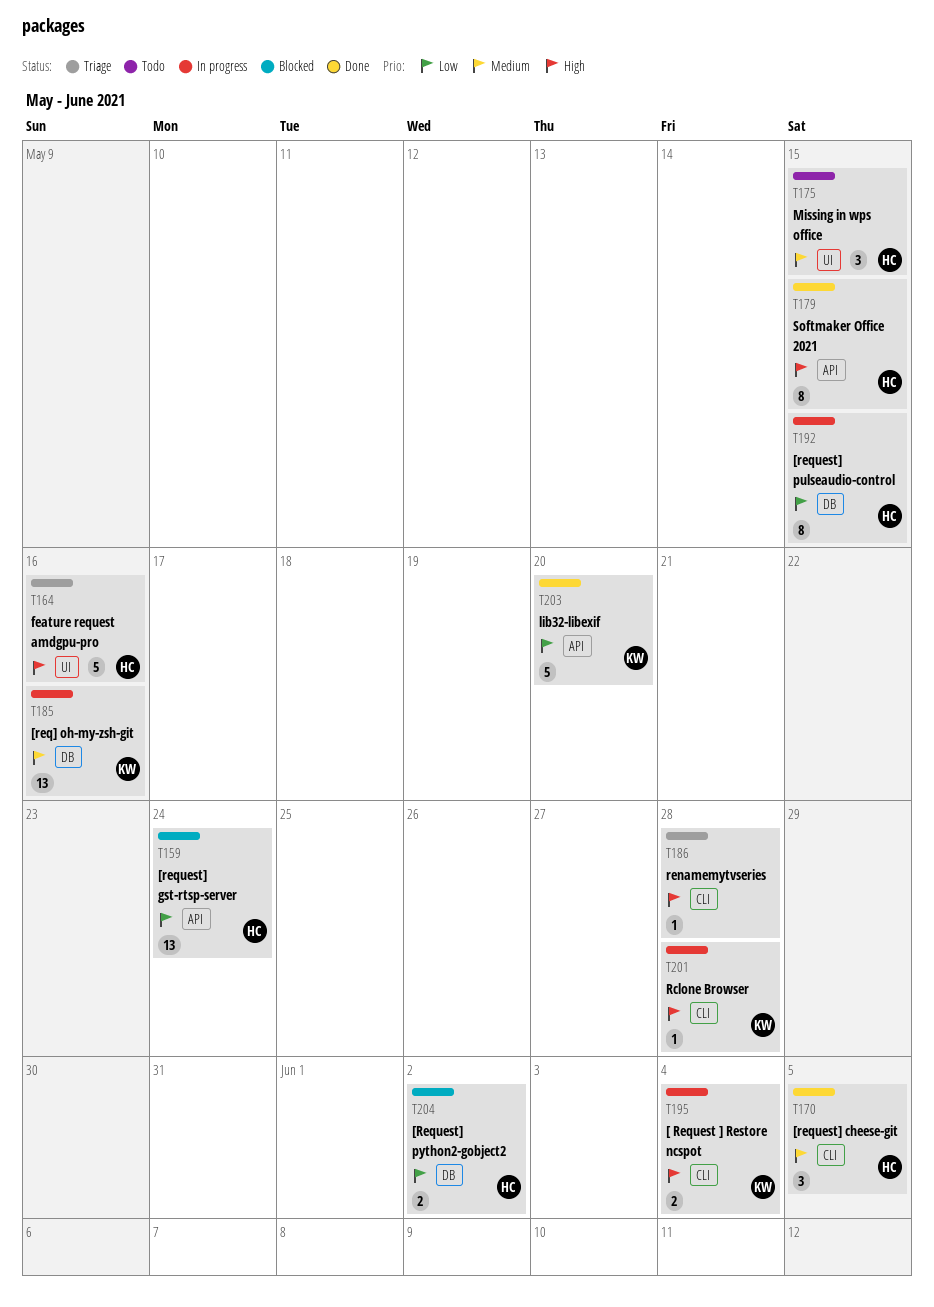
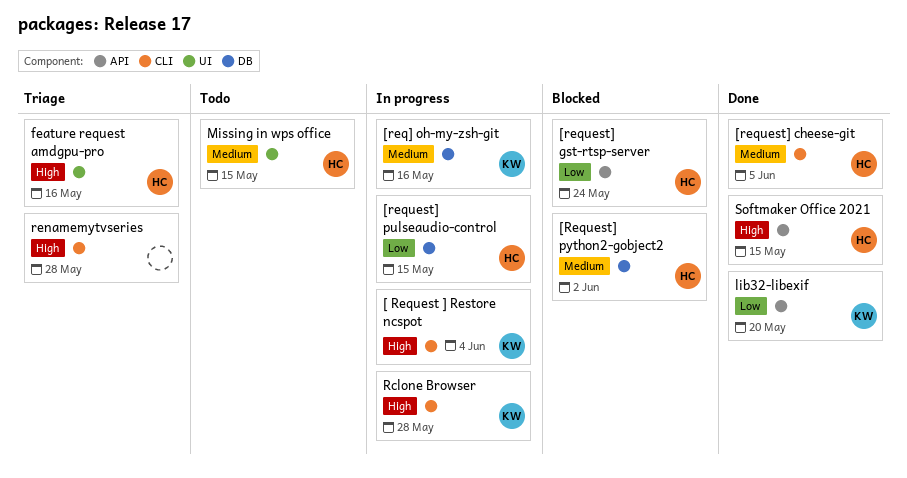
[Request] python2-gobject2, priority: Low -> Medium

